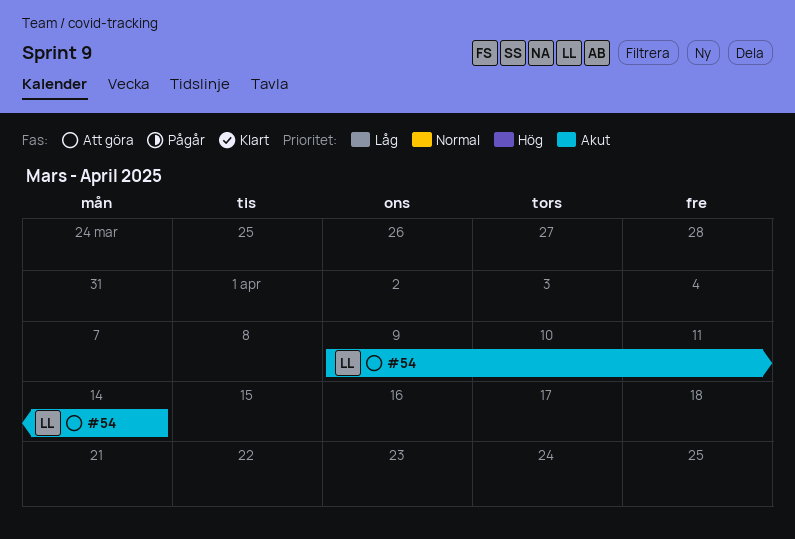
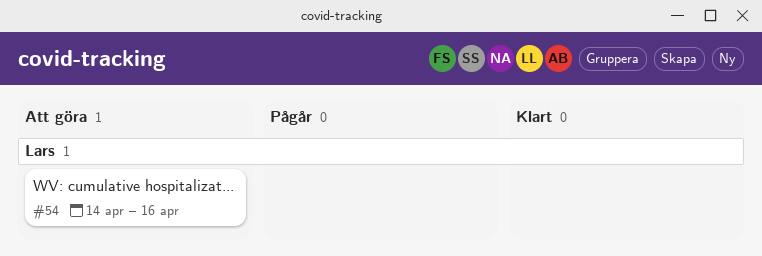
#54, start: Apr 9 -> Apr 14
#54, due: Apr 14 -> Apr 16

